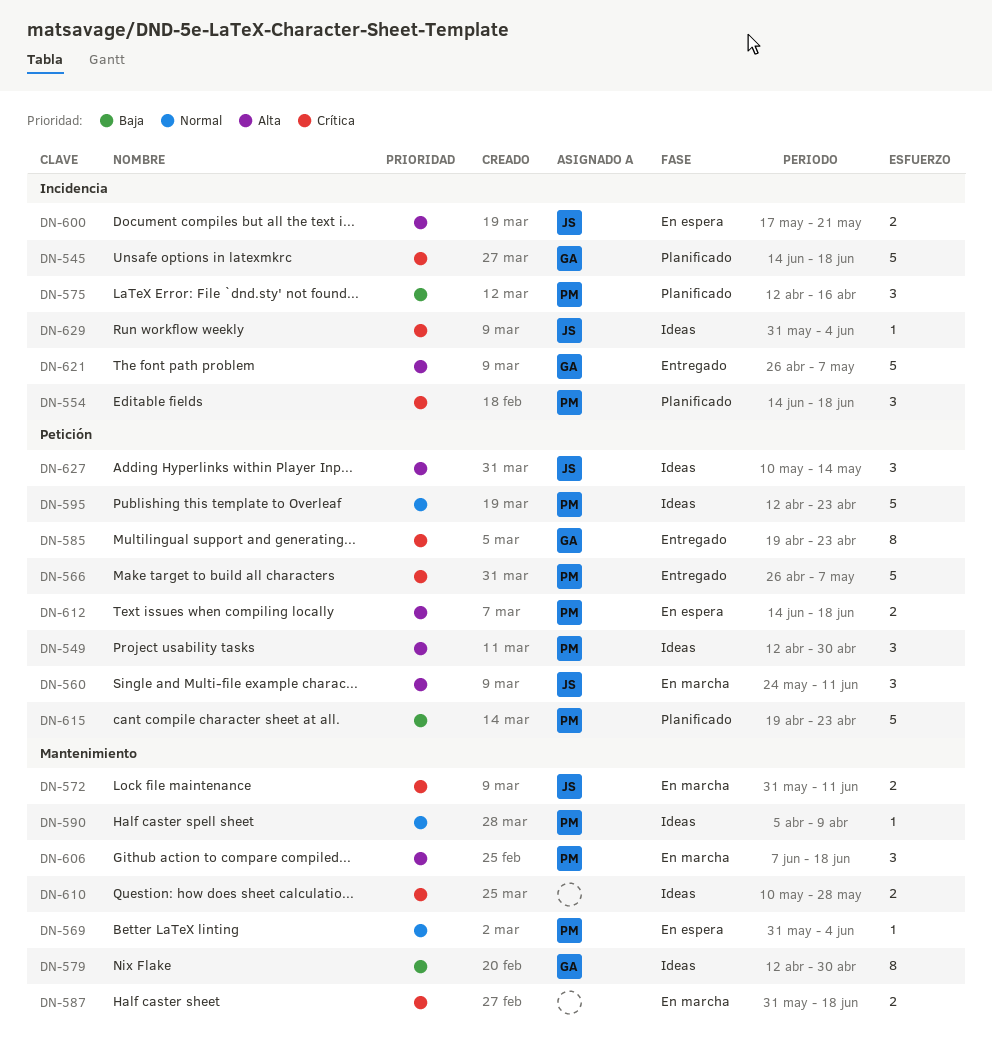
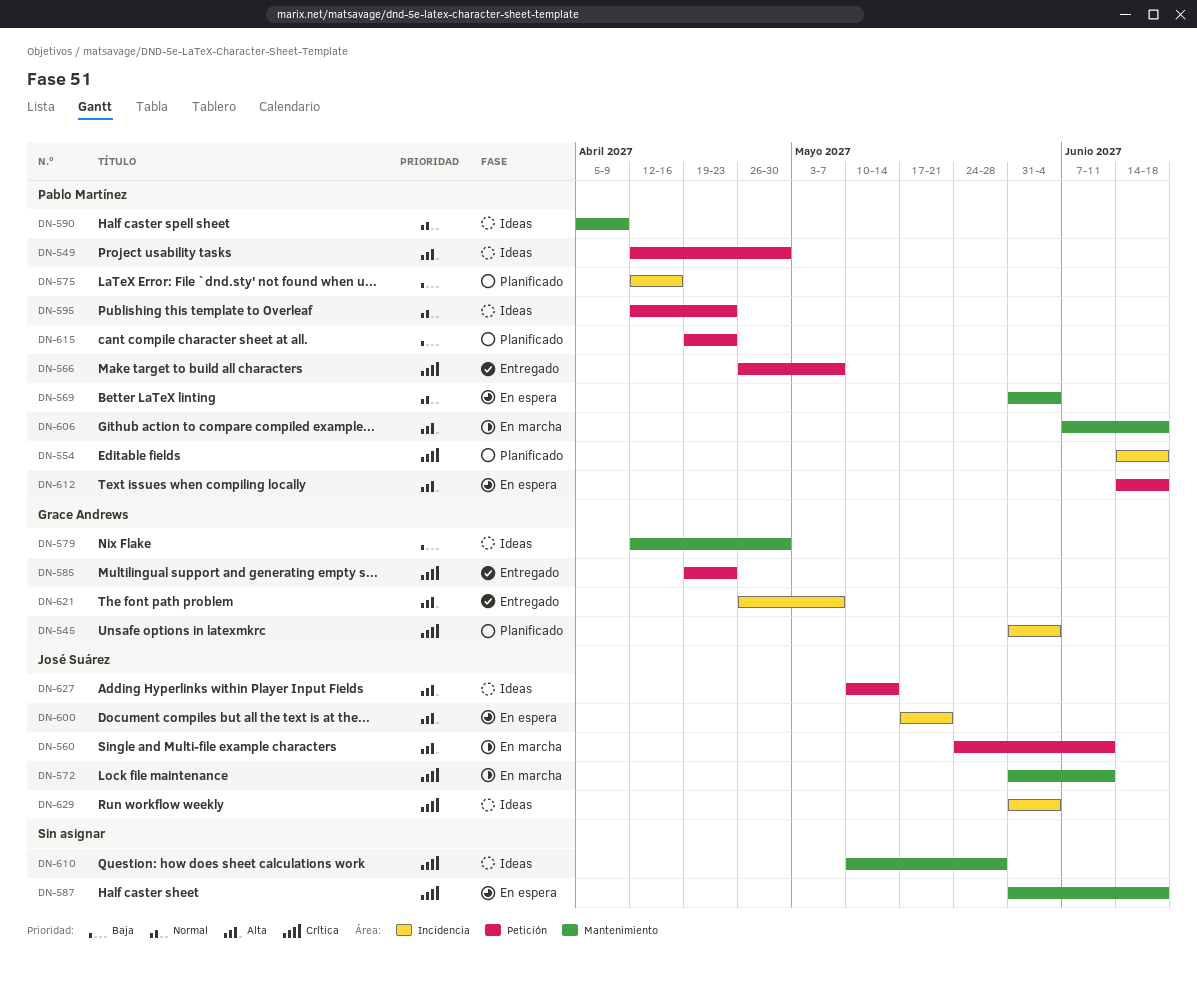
DN-545, start: Jun 14 -> May 31
DN-545, due: Jun 18 -> Jun 4
DN-587, status: En marcha -> En espera

